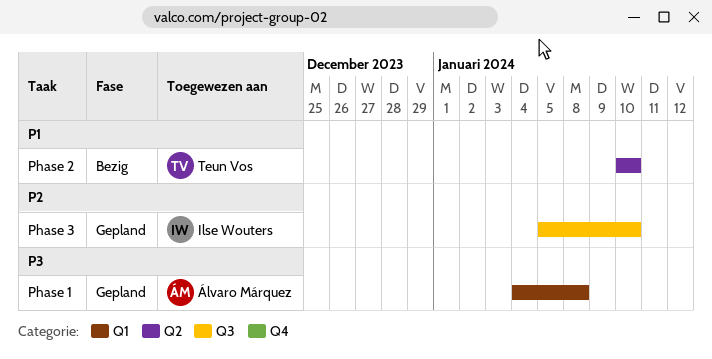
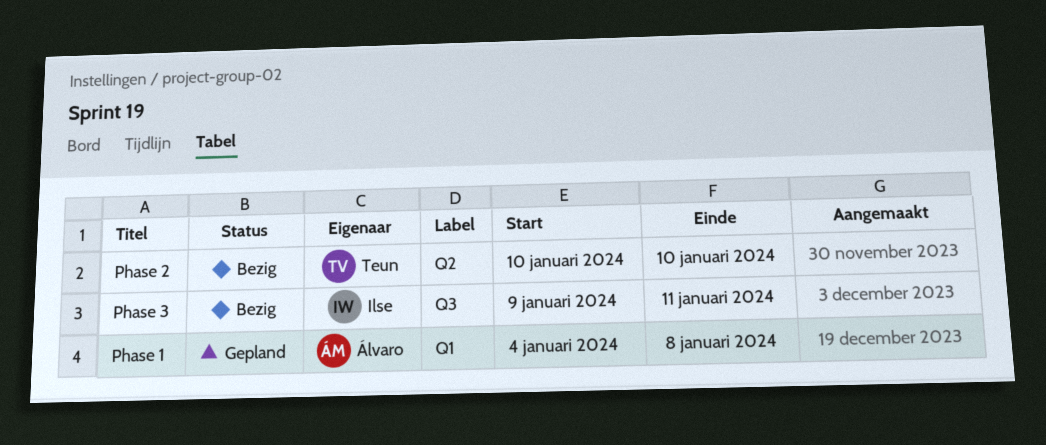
Phase 3, status: Gepland -> Bezig
Phase 3, start: Jan 5 -> Jan 9
Phase 3, due: Jan 10 -> Jan 11

